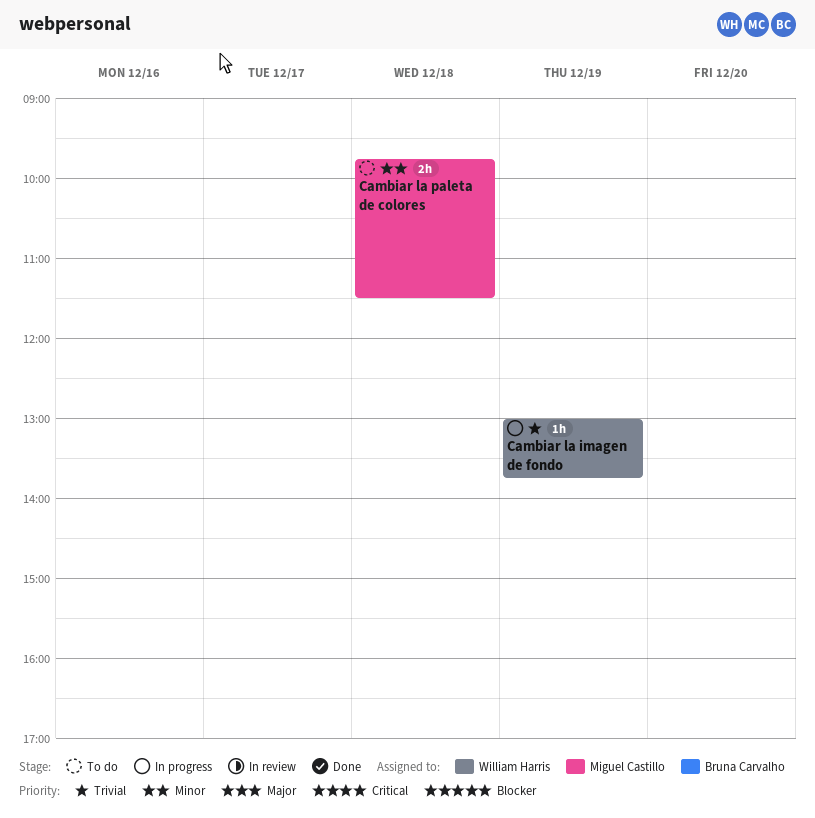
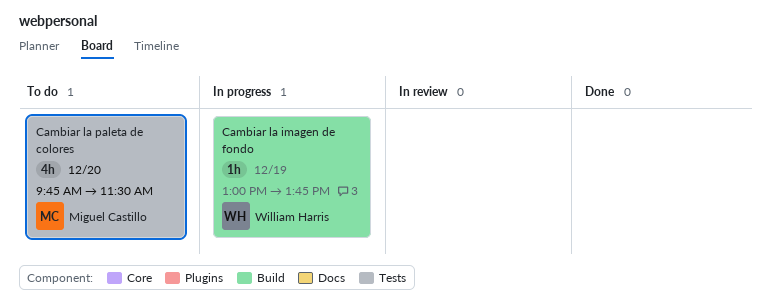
Cambiar la paleta de colores, estimate: 2h -> 4h
Cambiar la paleta de colores, day: Dec 18 -> Dec 20

